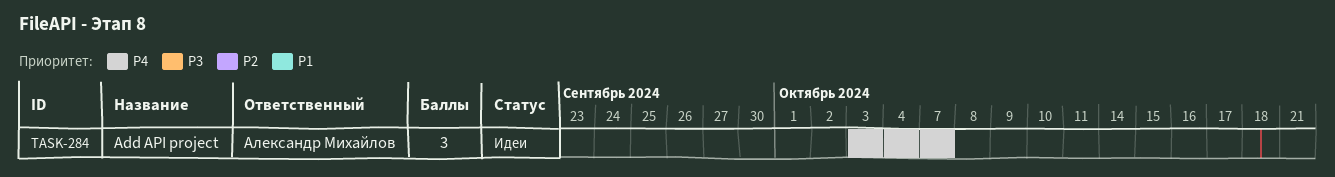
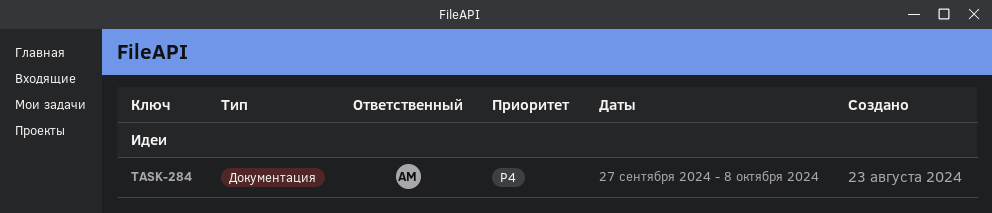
TASK-284, start: Oct 3 -> Sep 27
TASK-284, due: Oct 7 -> Oct 8

